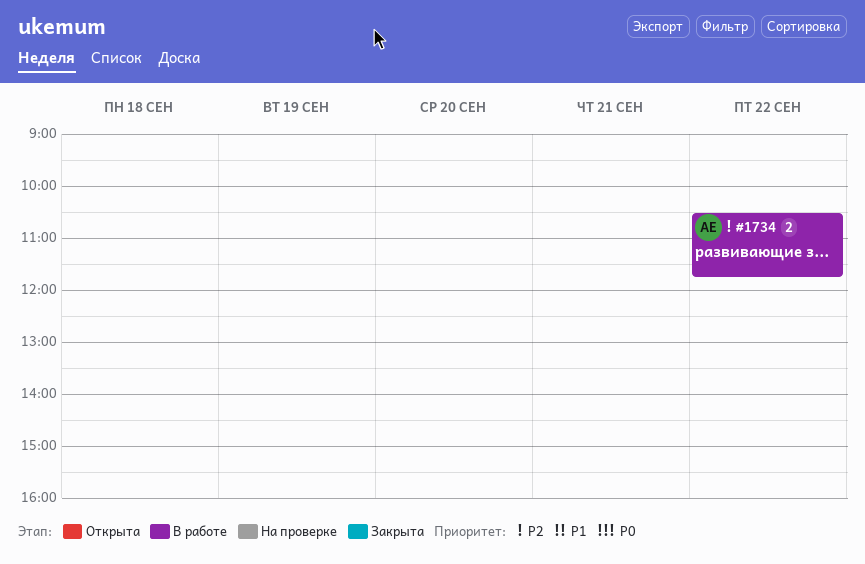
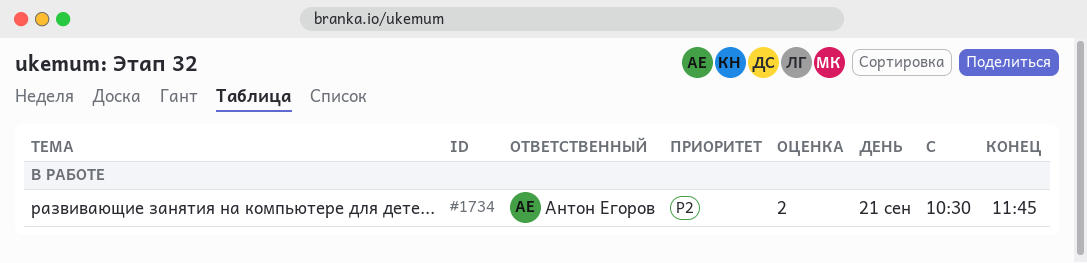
#1734, day: Sep 22 -> Sep 21

